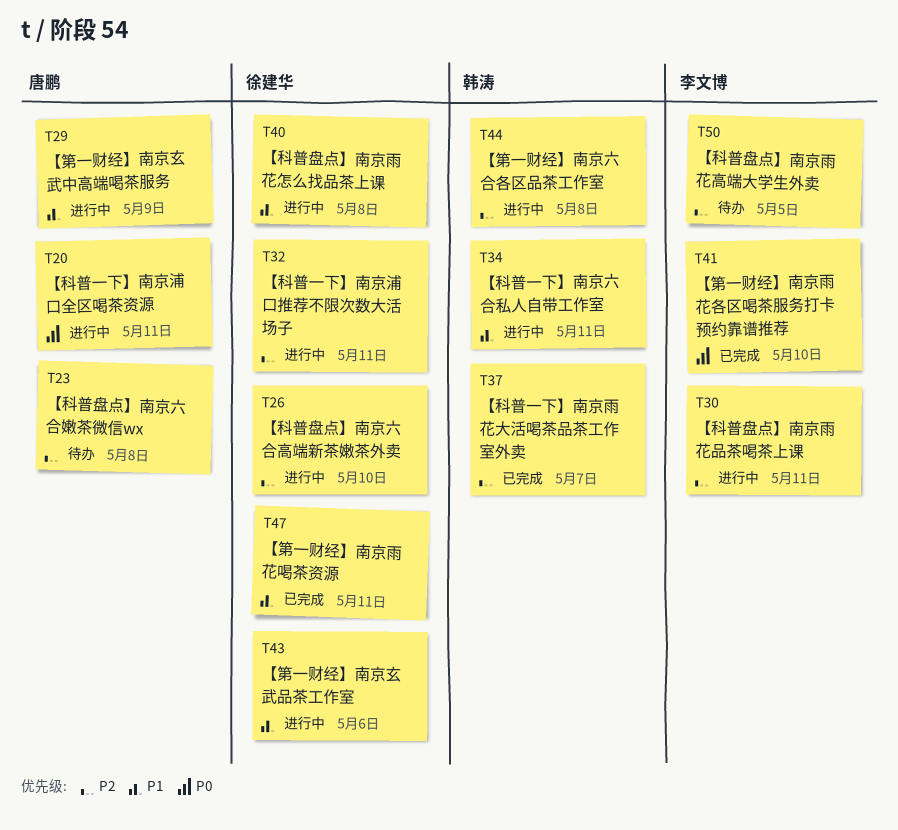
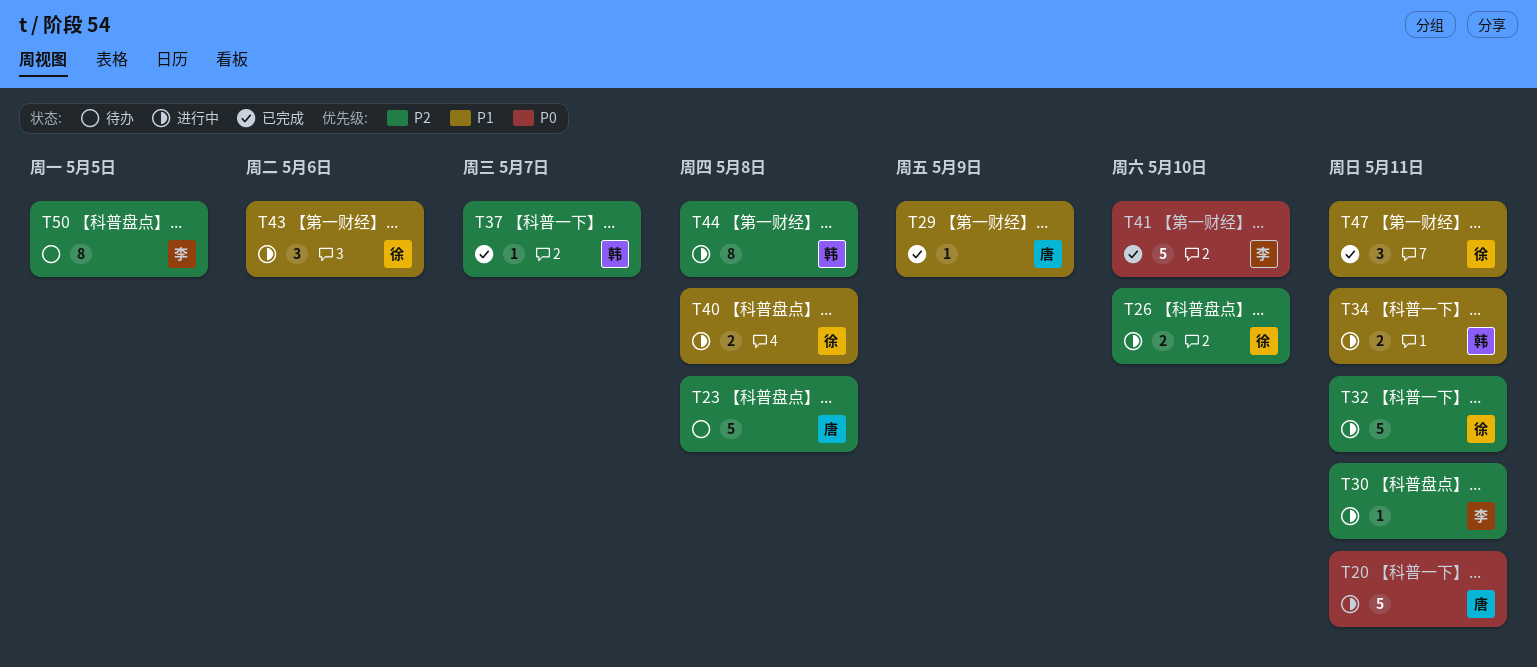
T29, status: 进行中 -> 已完成

